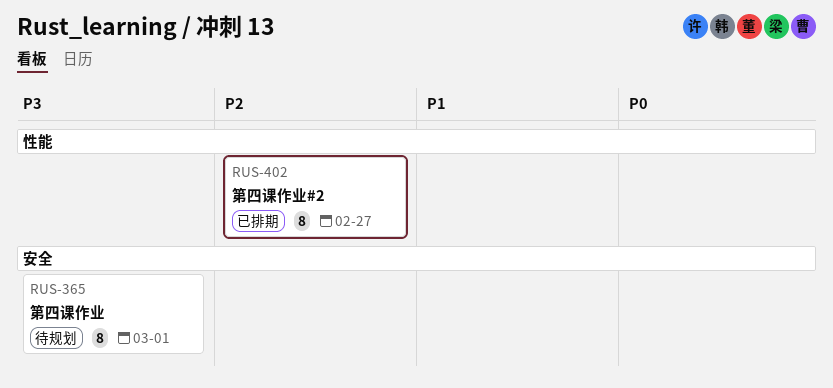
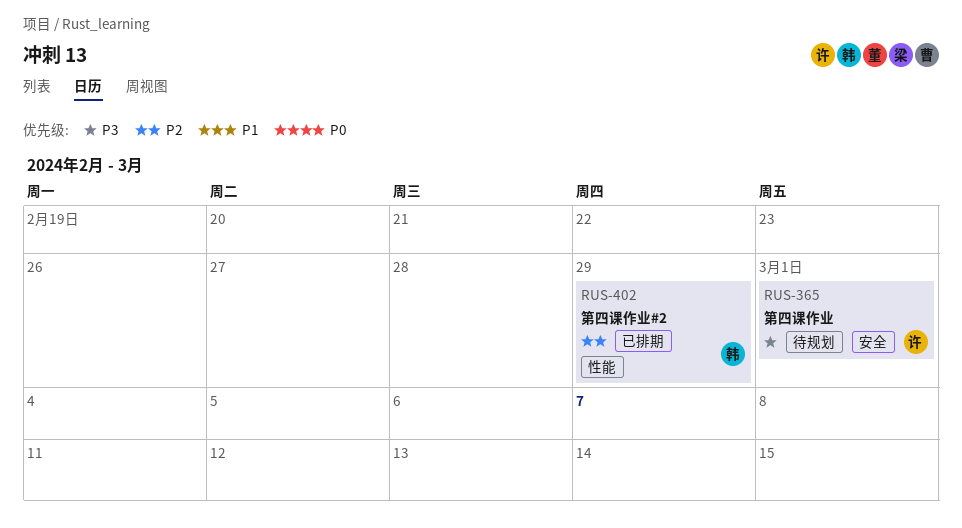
RUS-402, due: Feb 27 -> Feb 29

